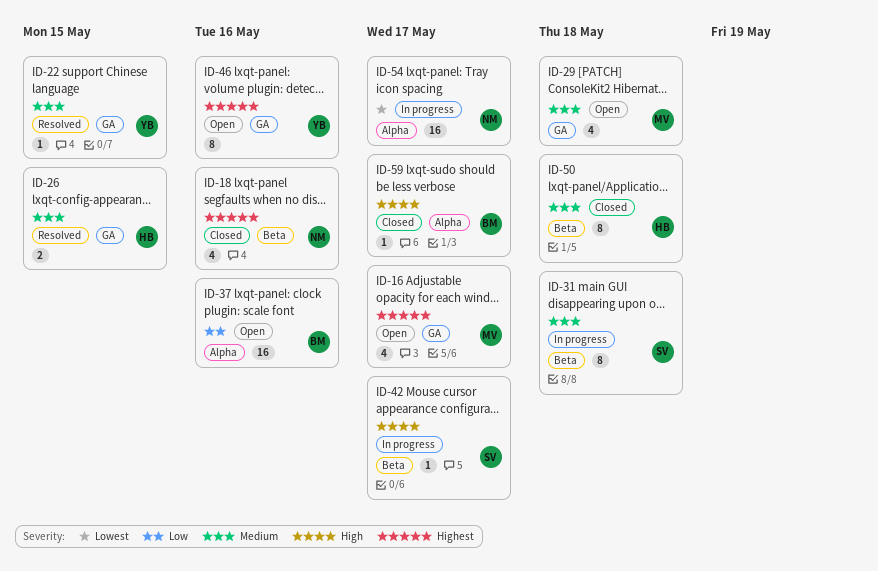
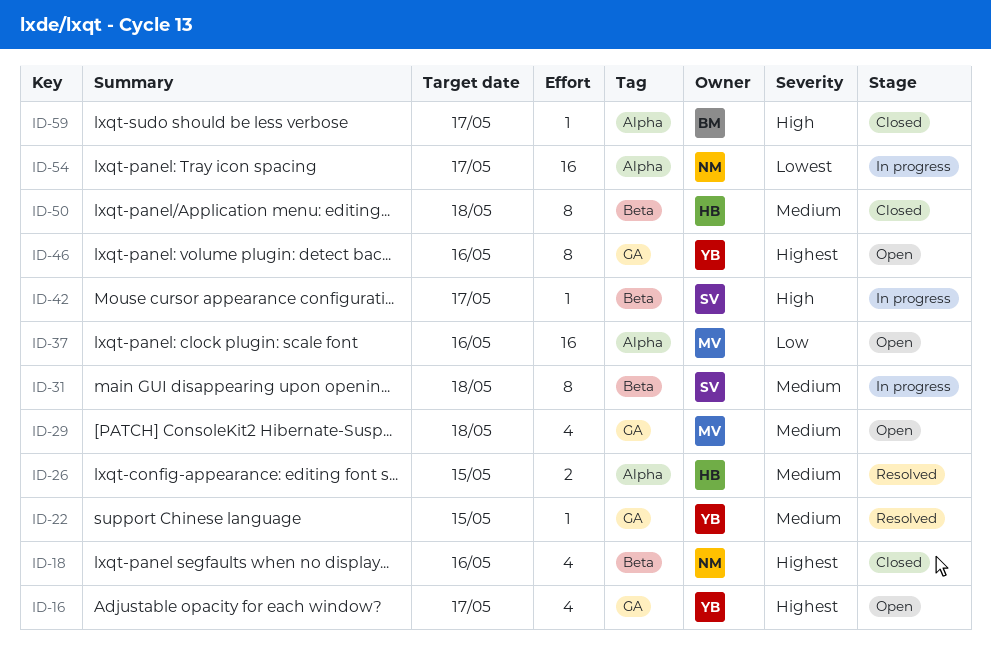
ID-16, owner: MV -> YB
ID-26, label: GA -> Alpha
ID-37, owner: BM -> MV

